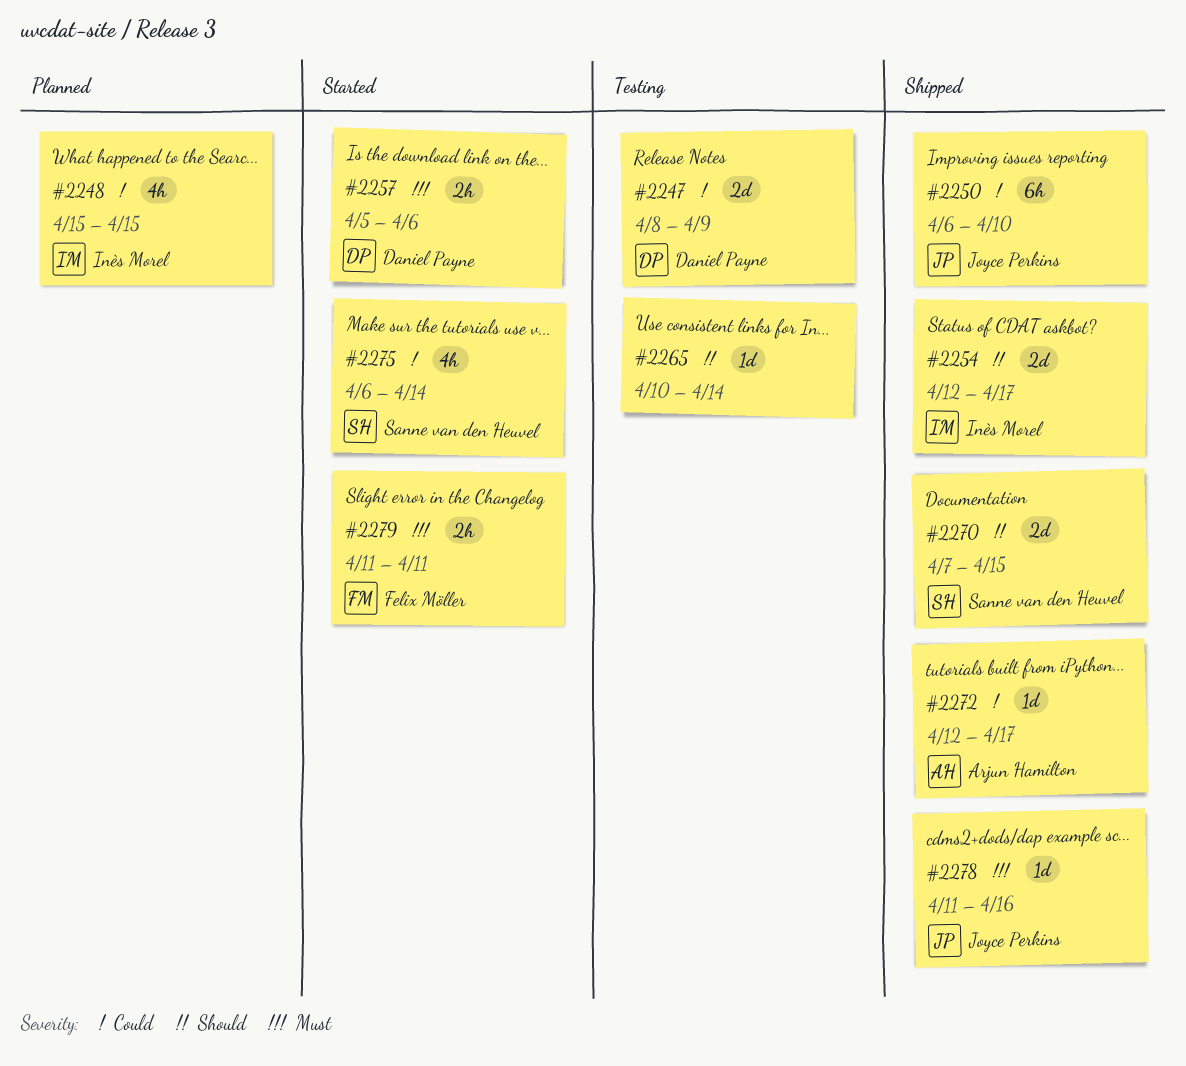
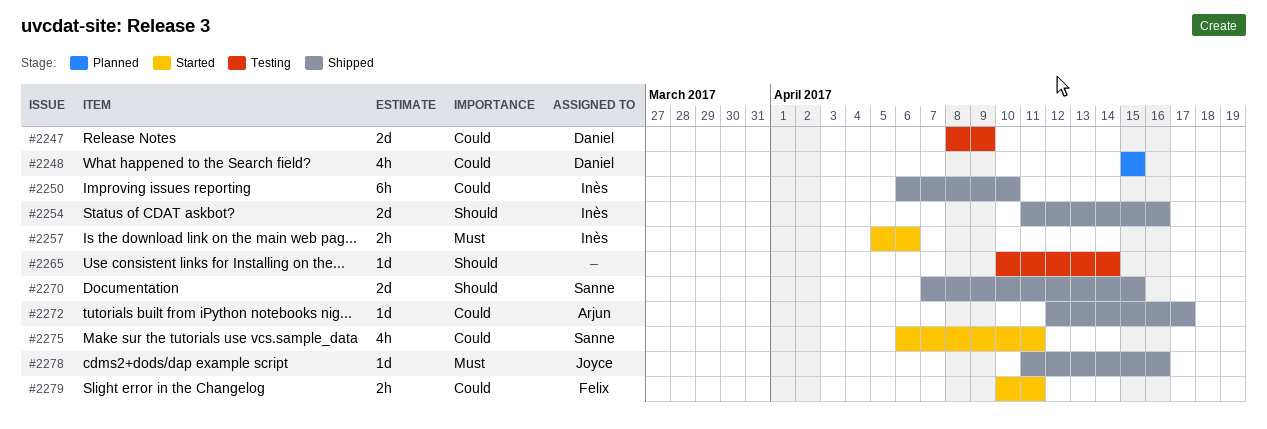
#2248, owner: Inès Morel -> Daniel Payne
#2250, owner: Joyce Perkins -> Inès Morel
#2254, start: Apr 12 -> Apr 11
#2254, due: Apr 17 -> Apr 16
#2257, owner: Daniel Payne -> Inès Morel
#2275, due: Apr 14 -> Apr 11
#2279, priority: Must -> Could
#2279, start: Apr 11 -> Apr 10

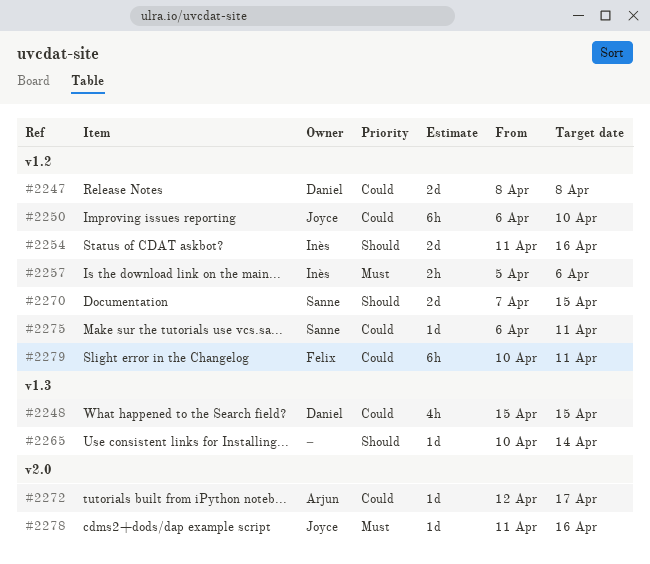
#2247, due: Apr 9 -> Apr 8
#2250, owner: Inès -> Joyce
#2275, estimate: 4h -> 1d
#2279, estimate: 2h -> 6h

